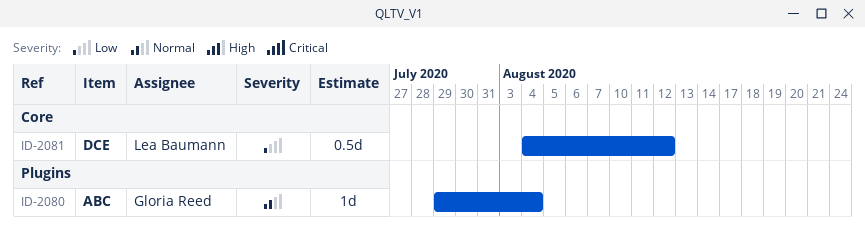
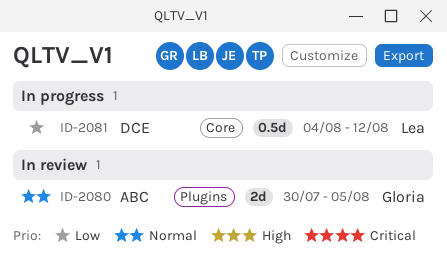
ID-2080, estimate: 1d -> 2d
ID-2080, start: Jul 29 -> Jul 30
ID-2080, due: Aug 4 -> Aug 5

